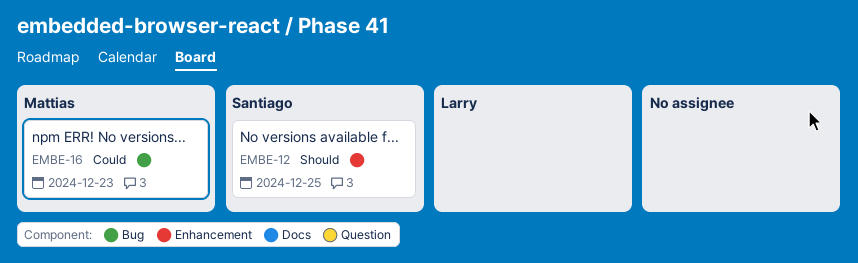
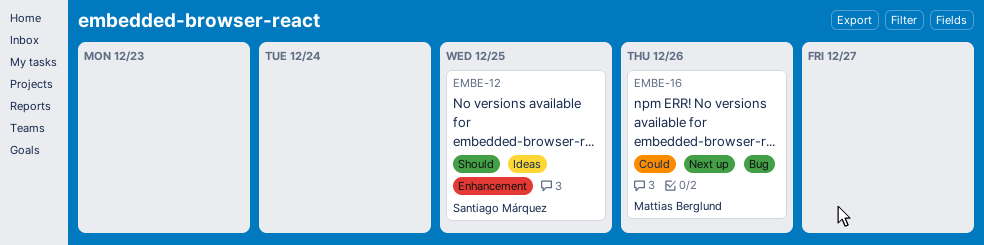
EMBE-16, due: Dec 23 -> Dec 26

